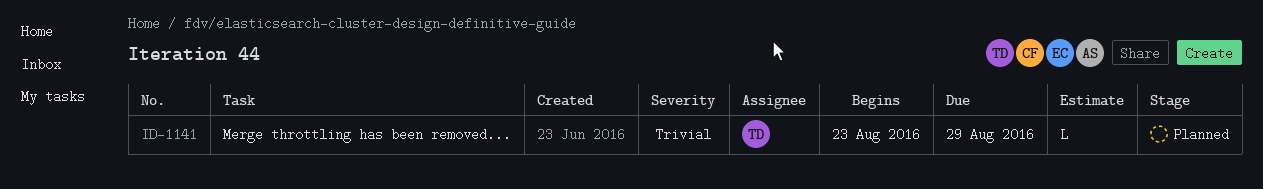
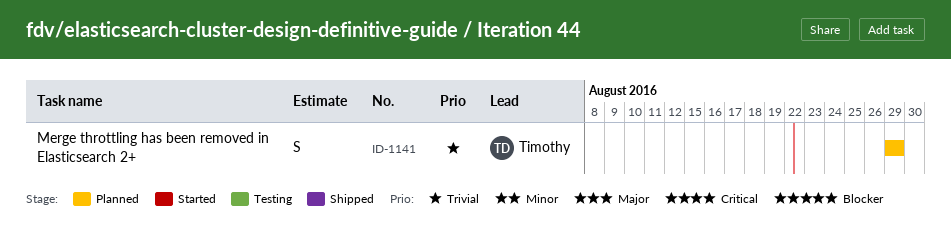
ID-1141, estimate: L -> S
ID-1141, start: Aug 23 -> Aug 29

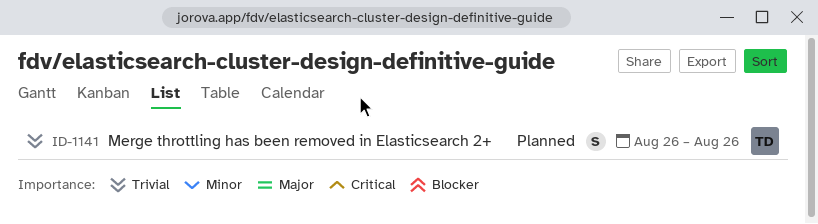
ID-1141, start: Aug 29 -> Aug 26
ID-1141, due: Aug 29 -> Aug 26

